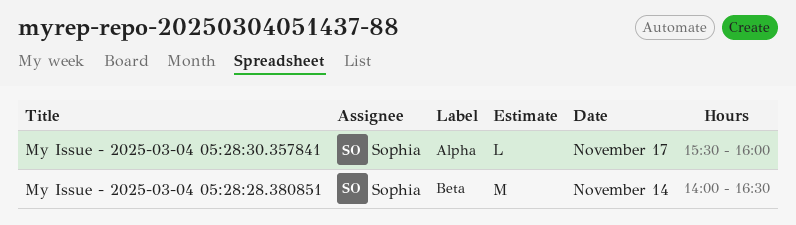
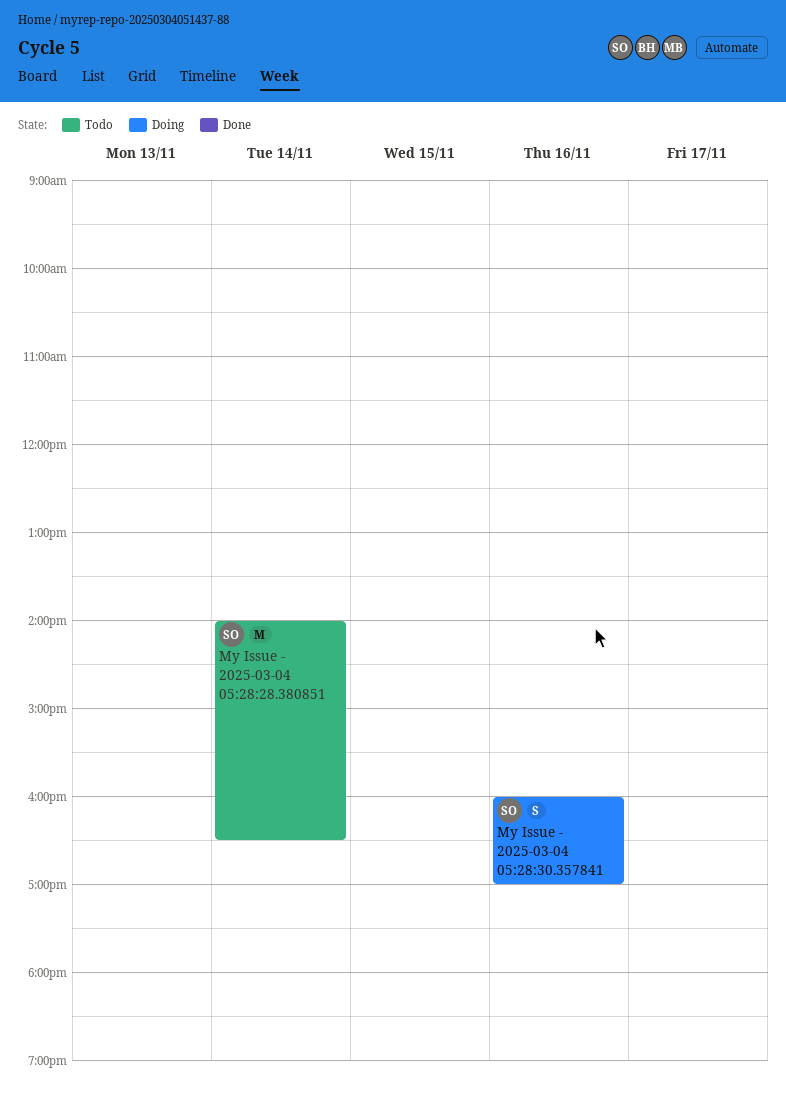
My Issue - 2025-03-04 05:28:30.357841, estimate: L -> S
My Issue - 2025-03-04 05:28:30.357841, day: Nov 17 -> Nov 16
My Issue - 2025-03-04 05:28:30.357841, begins: 15:30 -> 16:00
My Issue - 2025-03-04 05:28:30.357841, ends: 16:00 -> 17:00

